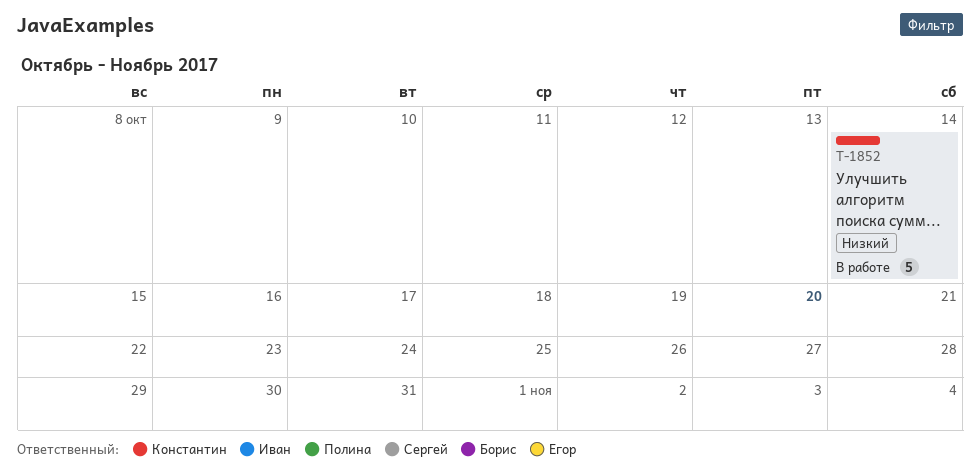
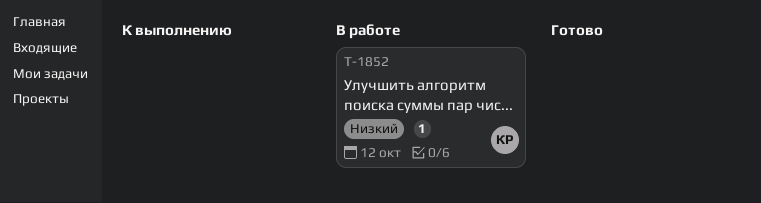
T-1852, estimate: 5 -> 1
T-1852, due: Oct 14 -> Oct 12

